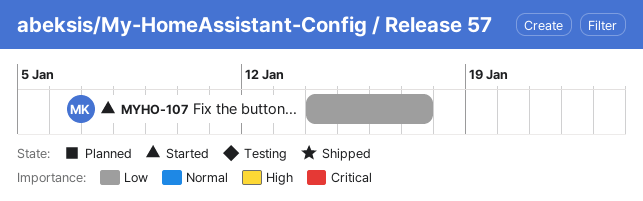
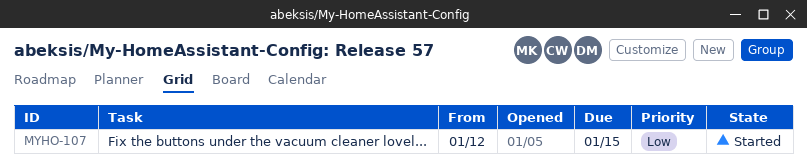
MYHO-107, start: Jan 14 -> Jan 12
MYHO-107, due: Jan 17 -> Jan 15

